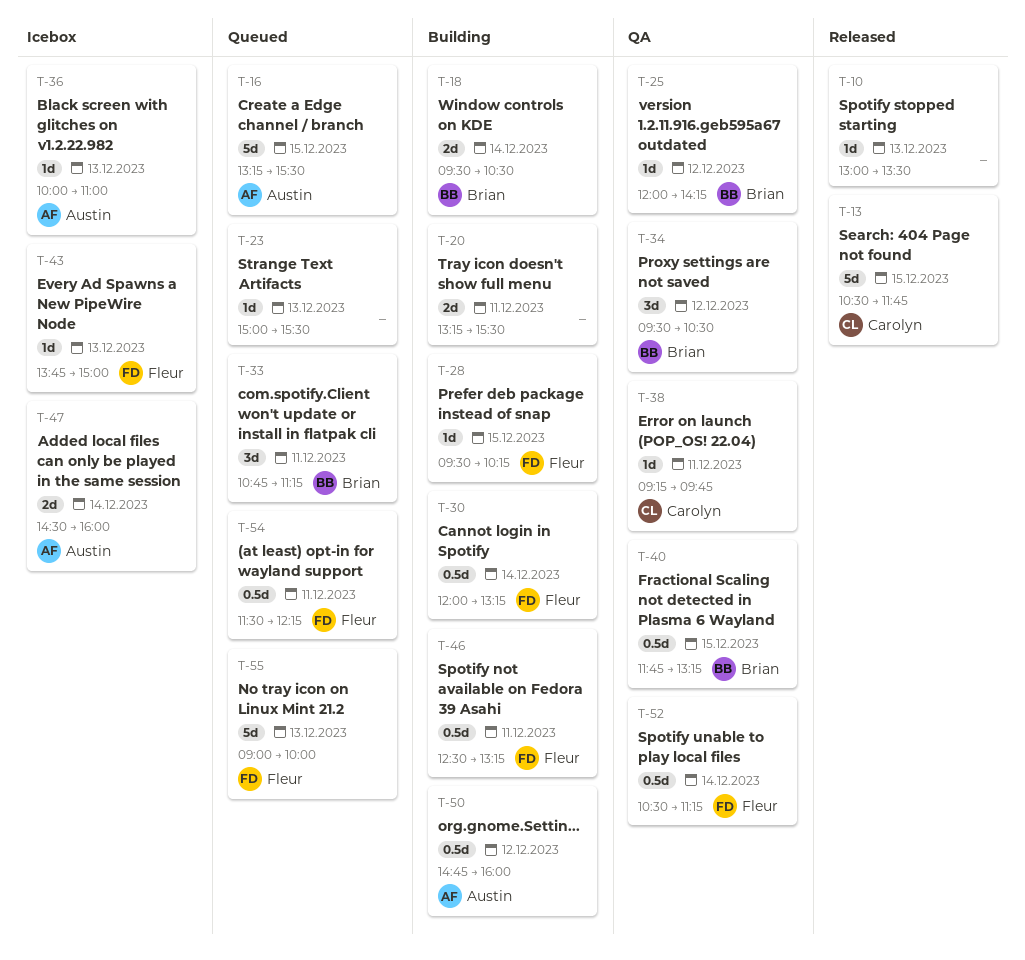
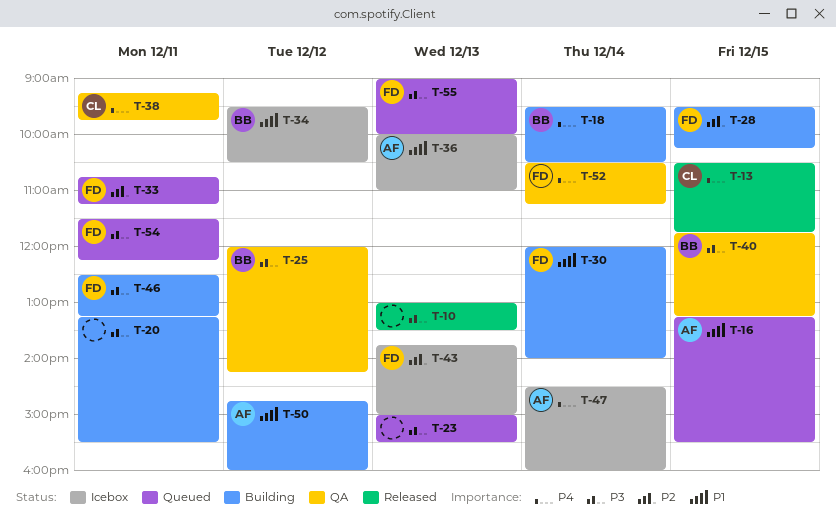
T-30, ends: 13:15 -> 14:00
T-33, owner: Brian -> Fleur
T-34, status: QA -> Icebox

